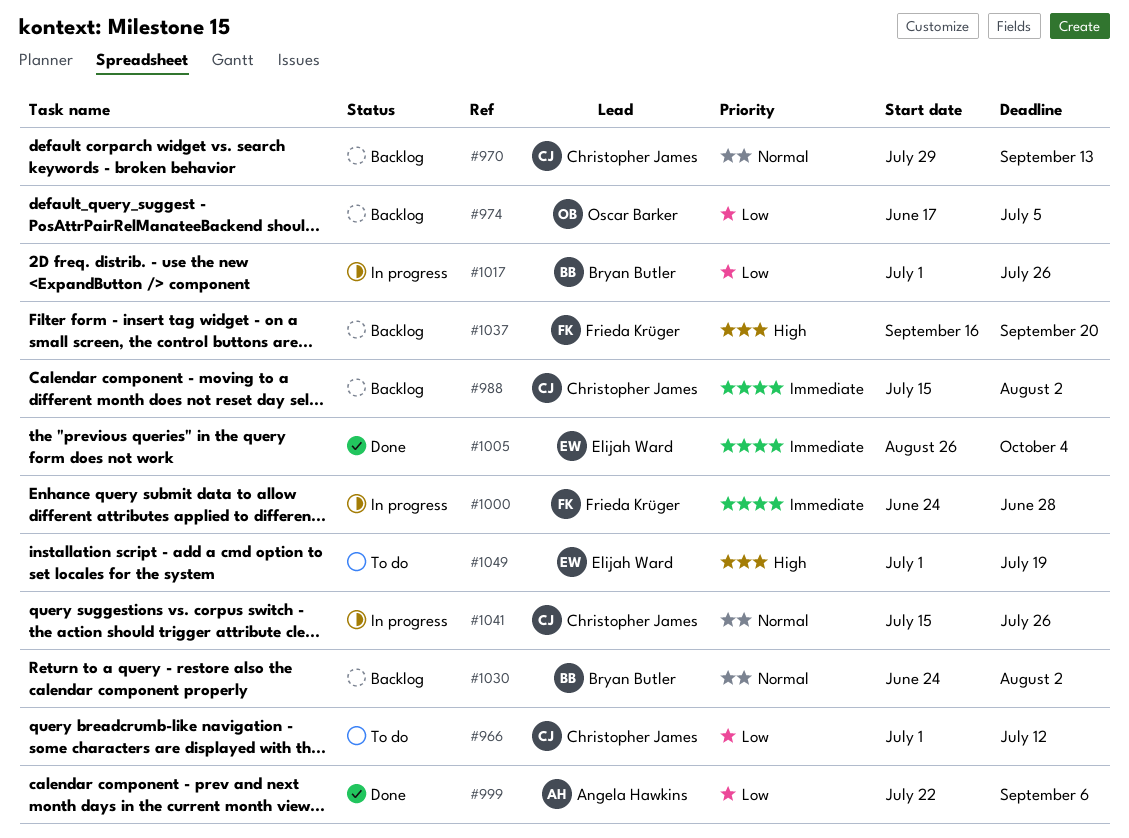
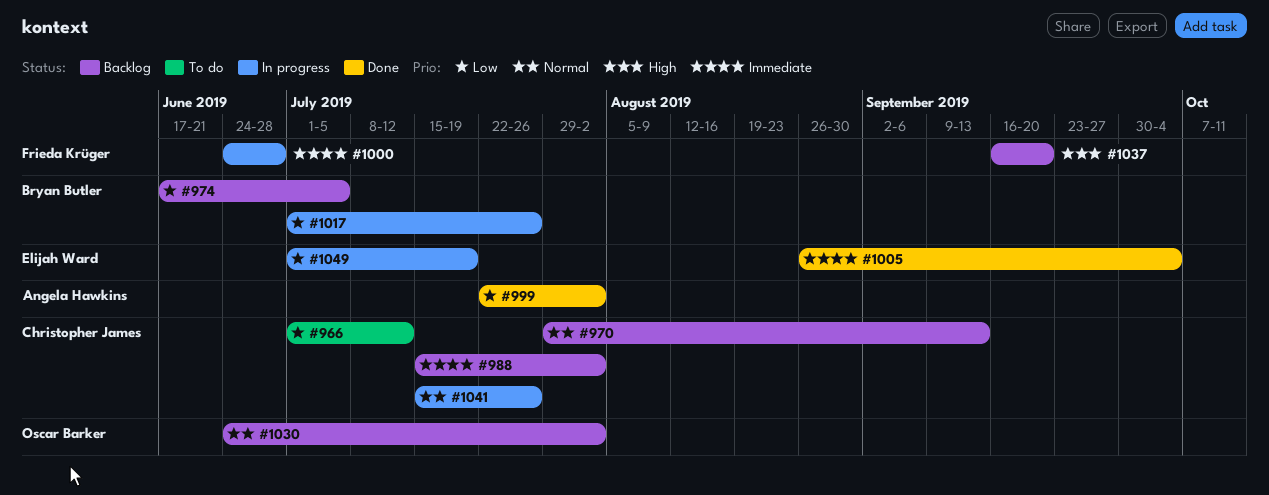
#974, owner: Oscar Barker -> Bryan Butler
#999, due: Sep 6 -> Aug 2
#1030, owner: Bryan Butler -> Oscar Barker
#1049, status: To do -> In progress
#1049, priority: High -> Low

